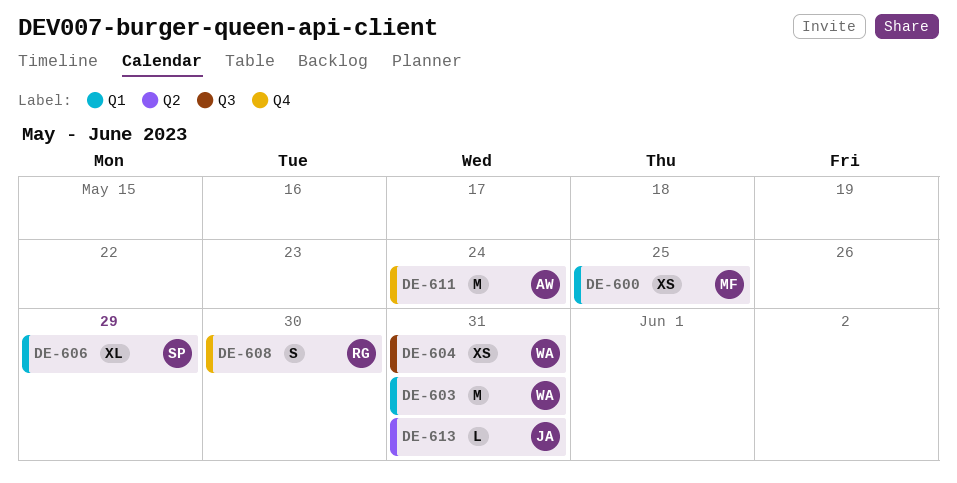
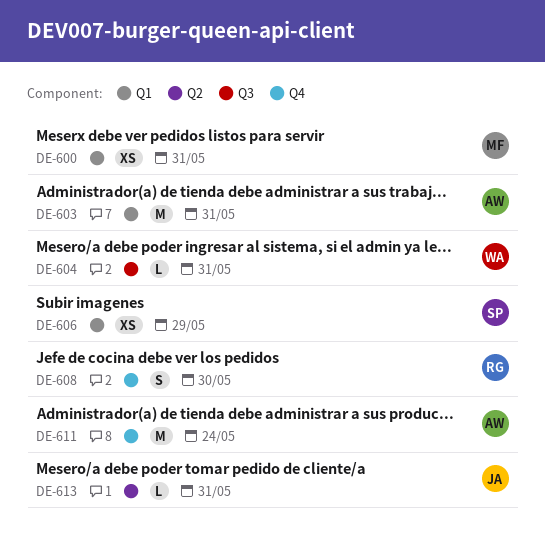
DE-600, due: May 25 -> May 31
DE-603, owner: WA -> AW
DE-604, estimate: XS -> L
DE-606, estimate: XL -> XS

